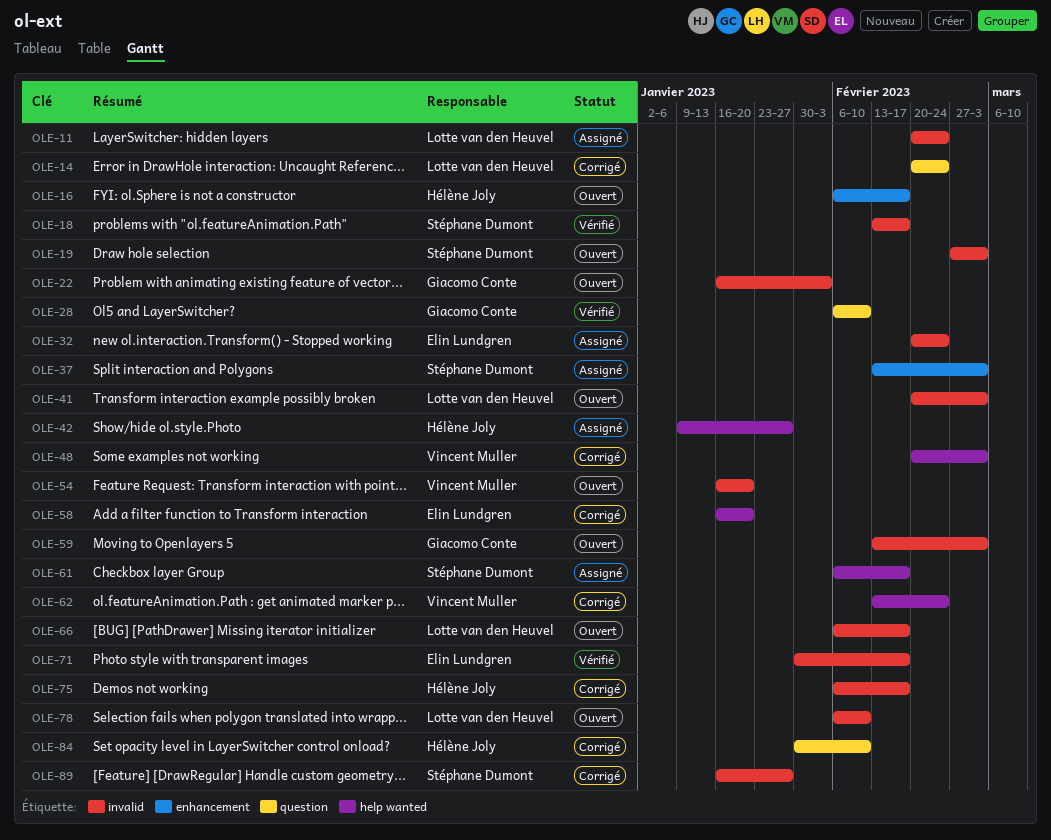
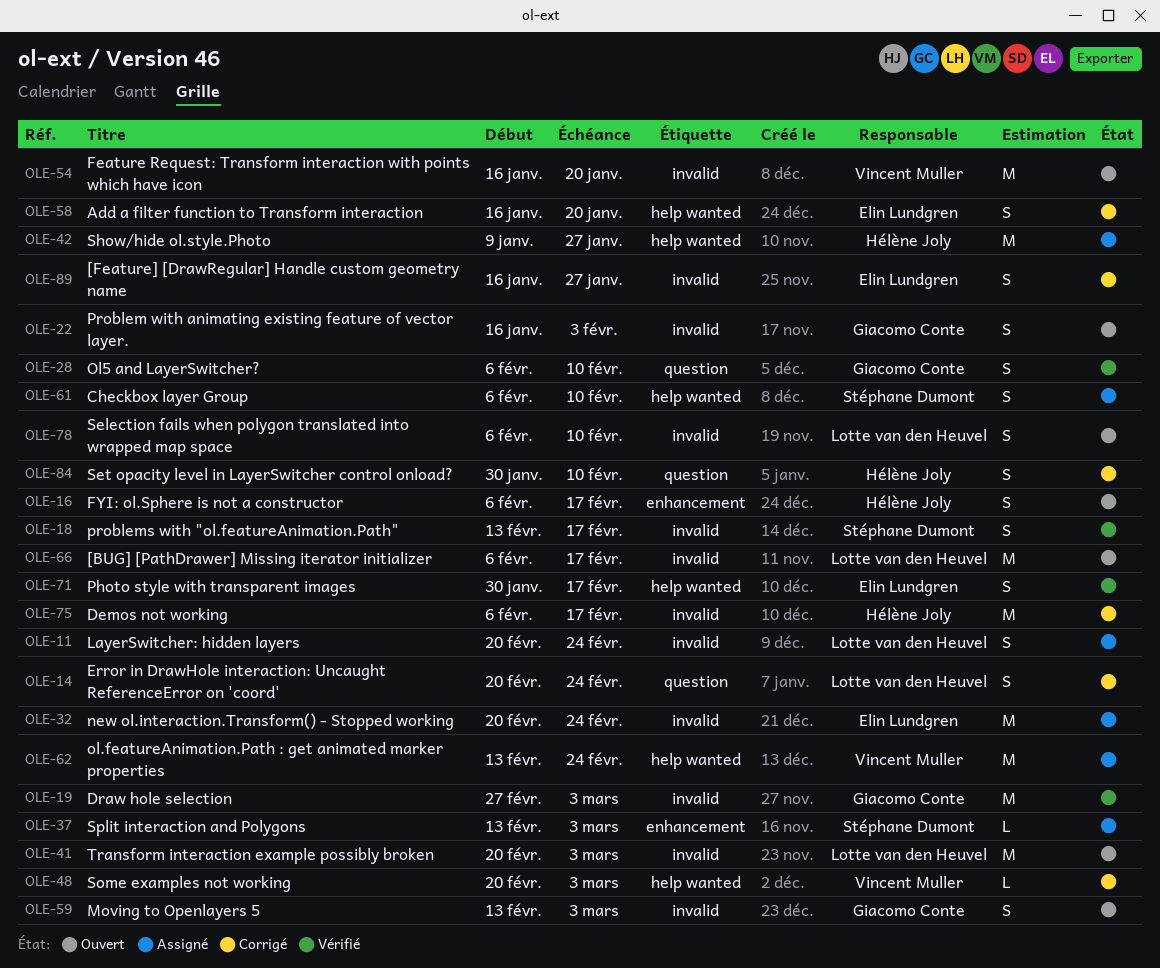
OLE-19, status: Ouvert -> Vérifié
OLE-19, owner: Stéphane Dumont -> Giacomo Conte
OLE-61, due: Feb 17 -> Feb 10
OLE-62, status: Corrigé -> Assigné
OLE-71, label: invalid -> help wanted
OLE-89, owner: Stéphane Dumont -> Elin Lundgren

